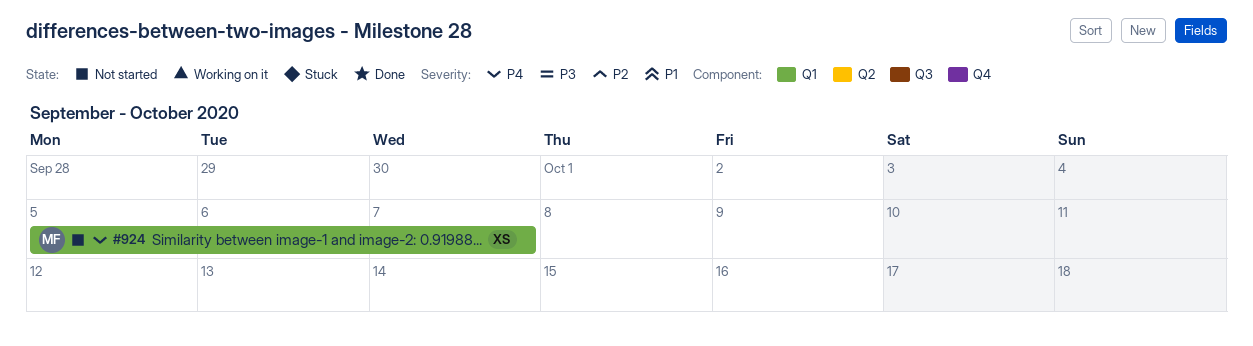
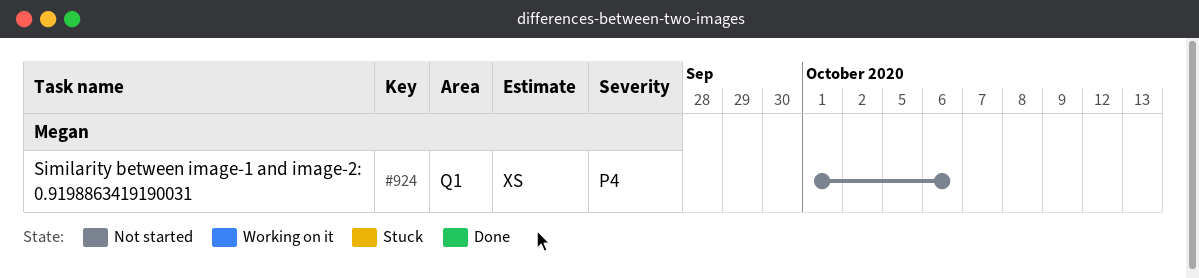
#924, start: Oct 5 -> Oct 1
#924, due: Oct 7 -> Oct 6

